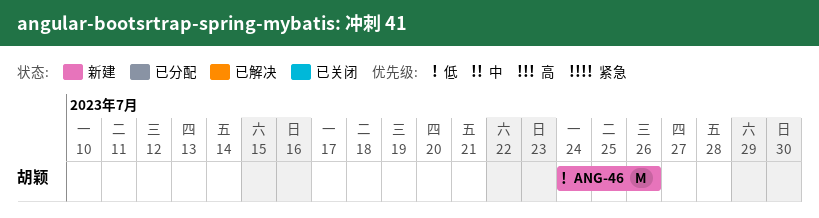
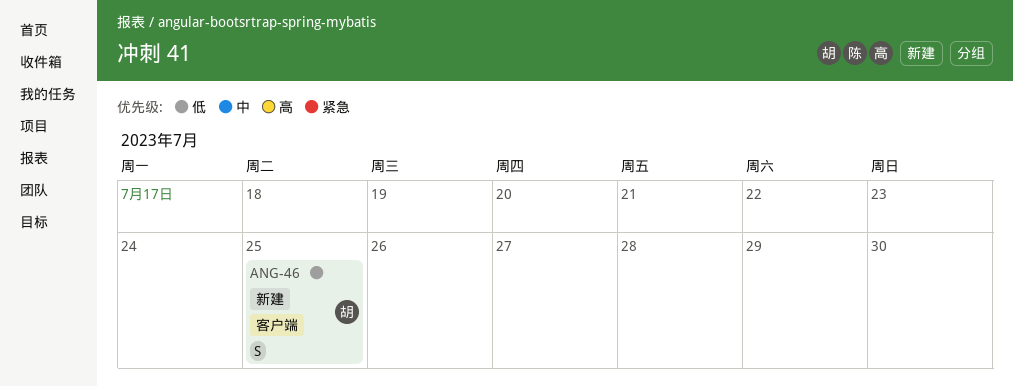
ANG-46, estimate: M -> S
ANG-46, due: Jul 26 -> Jul 25

